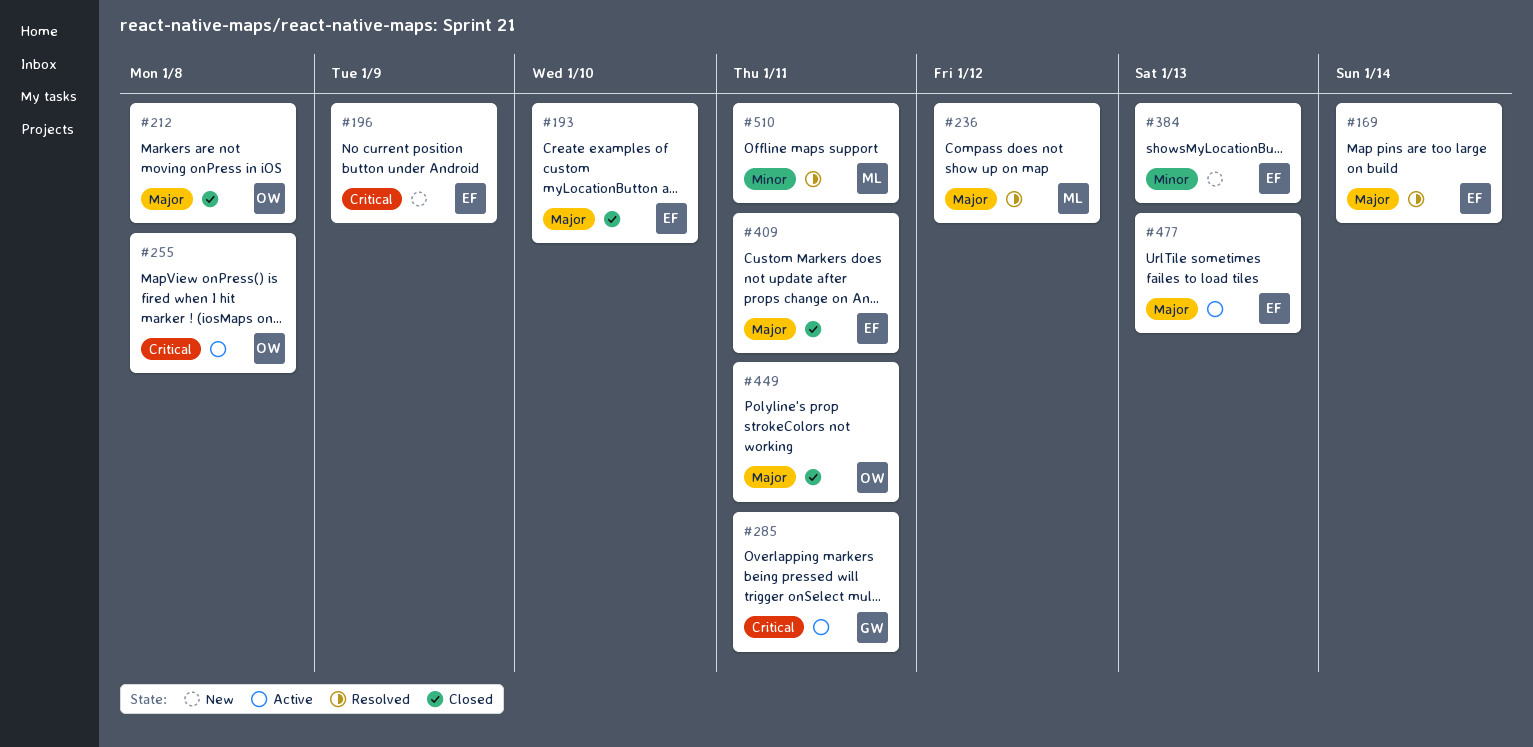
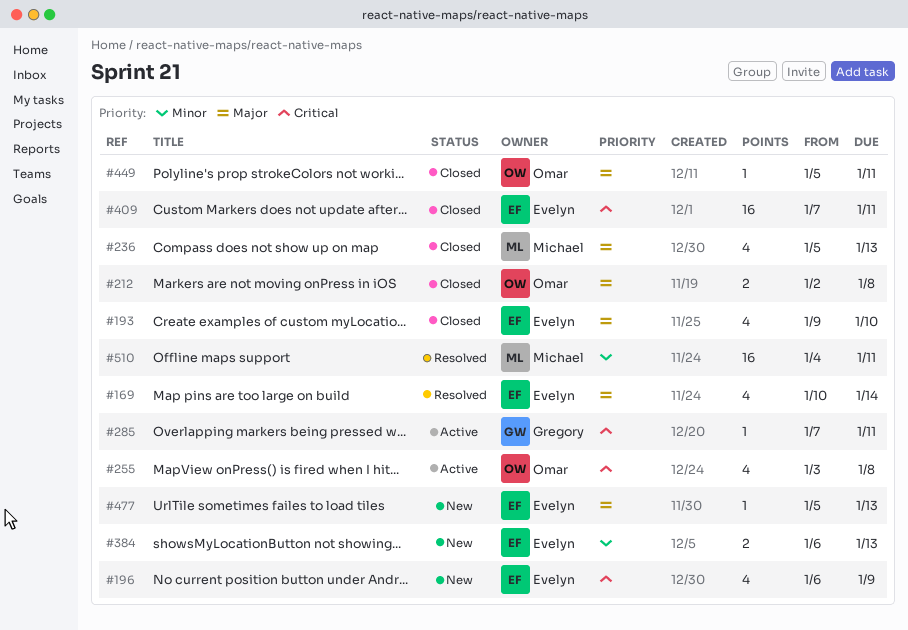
#236, status: Resolved -> Closed
#236, due: Jan 12 -> Jan 13
#409, priority: Major -> Critical
#477, status: Active -> New

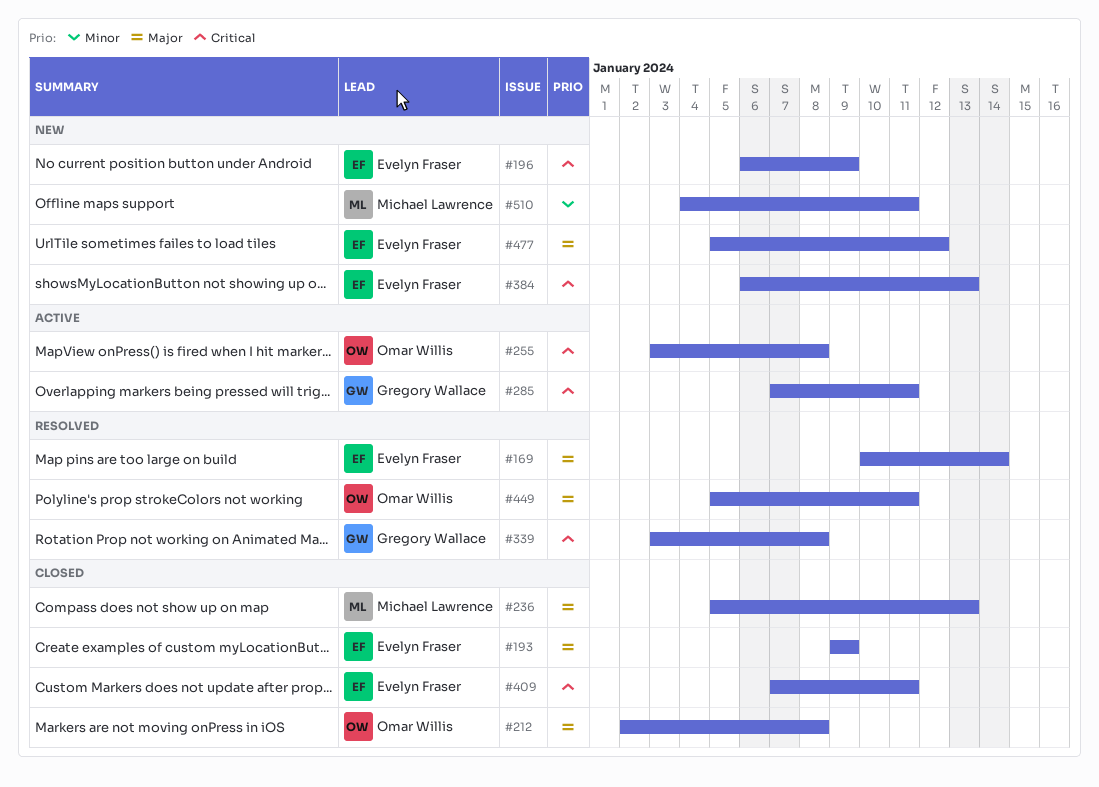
#193, due: Jan 10 -> Jan 9
#339: none -> present
#384, priority: Minor -> Critical
#449, status: Closed -> Resolved
#477, due: Jan 13 -> Jan 12
#510, status: Resolved -> New

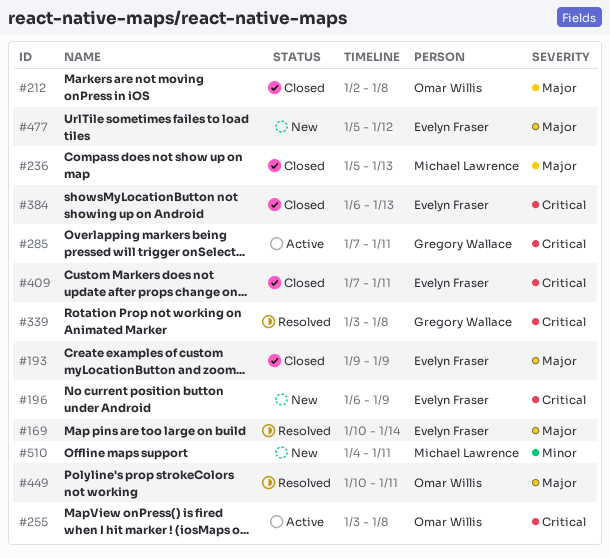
#384, status: New -> Closed
#449, start: Jan 5 -> Jan 10

